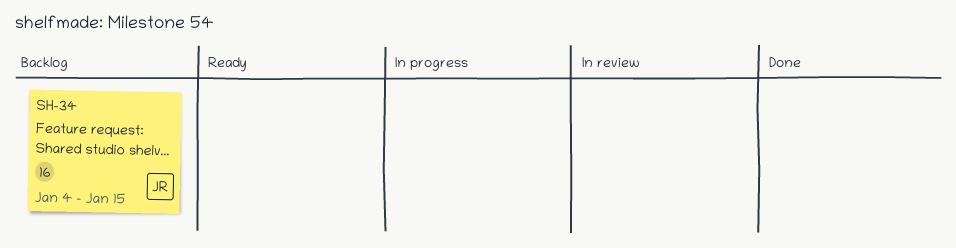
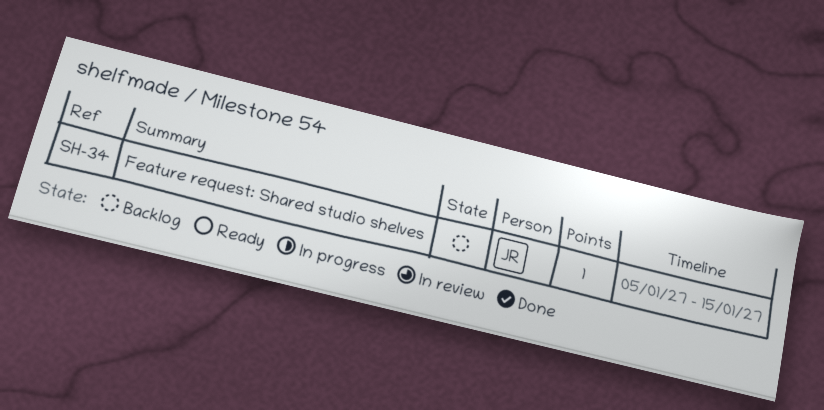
SH-34, estimate: 16 -> 1
SH-34, start: Jan 4 -> Jan 5

